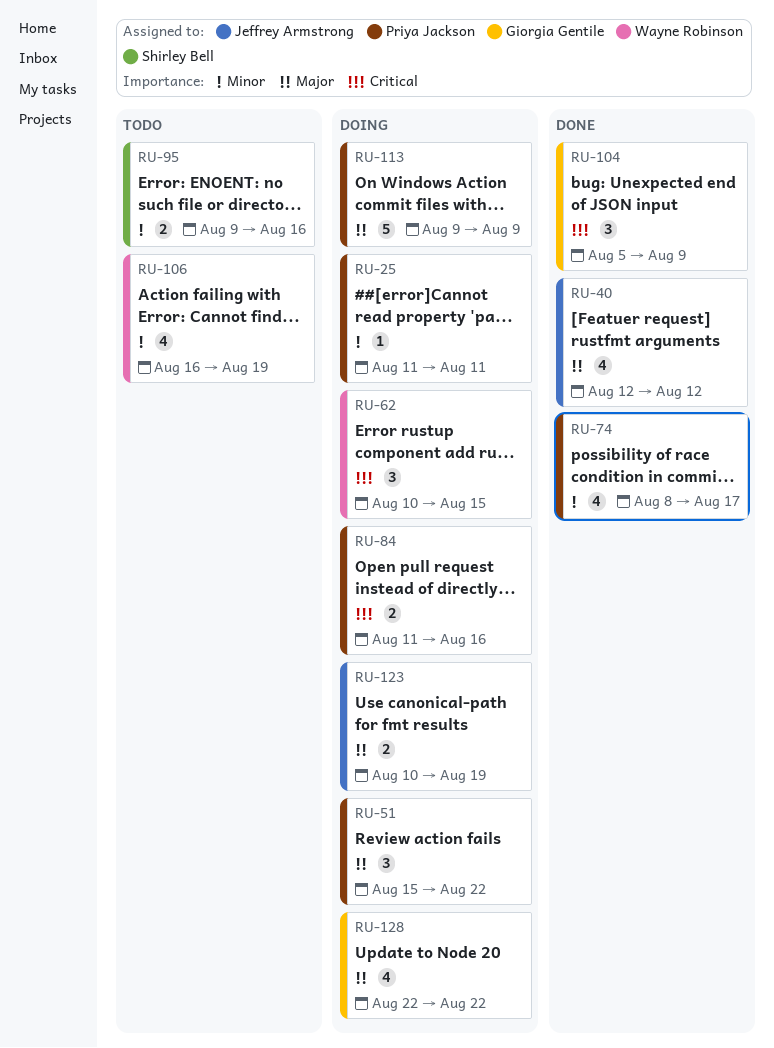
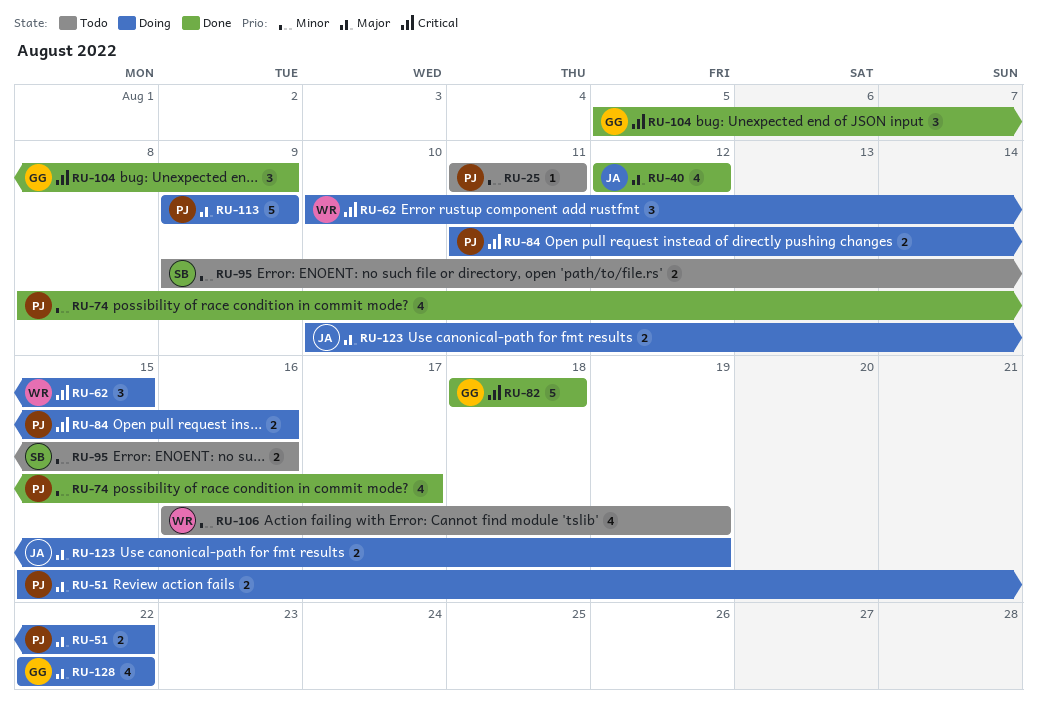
RU-25, status: Doing -> Todo
RU-51, estimate: 3 -> 2
RU-82: none -> present

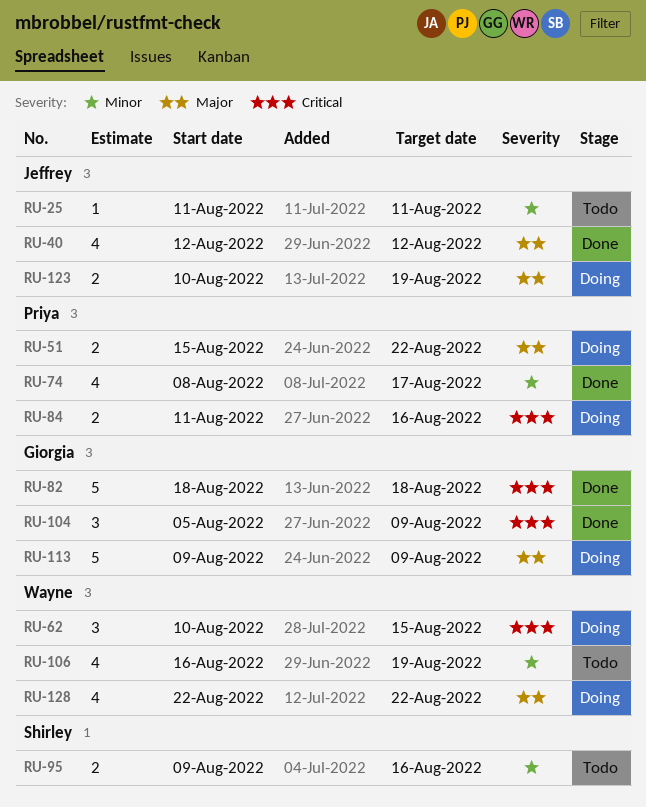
RU-25, owner: Priya -> Jeffrey
RU-113, owner: Priya -> Giorgia
RU-128, owner: Giorgia -> Wayne

